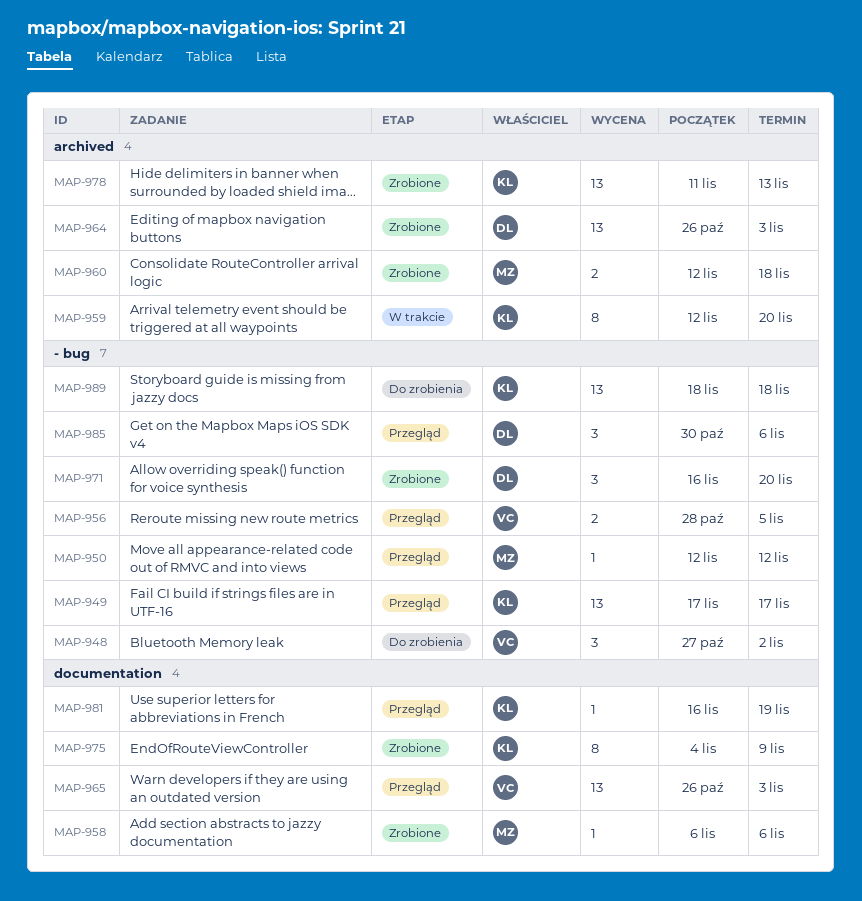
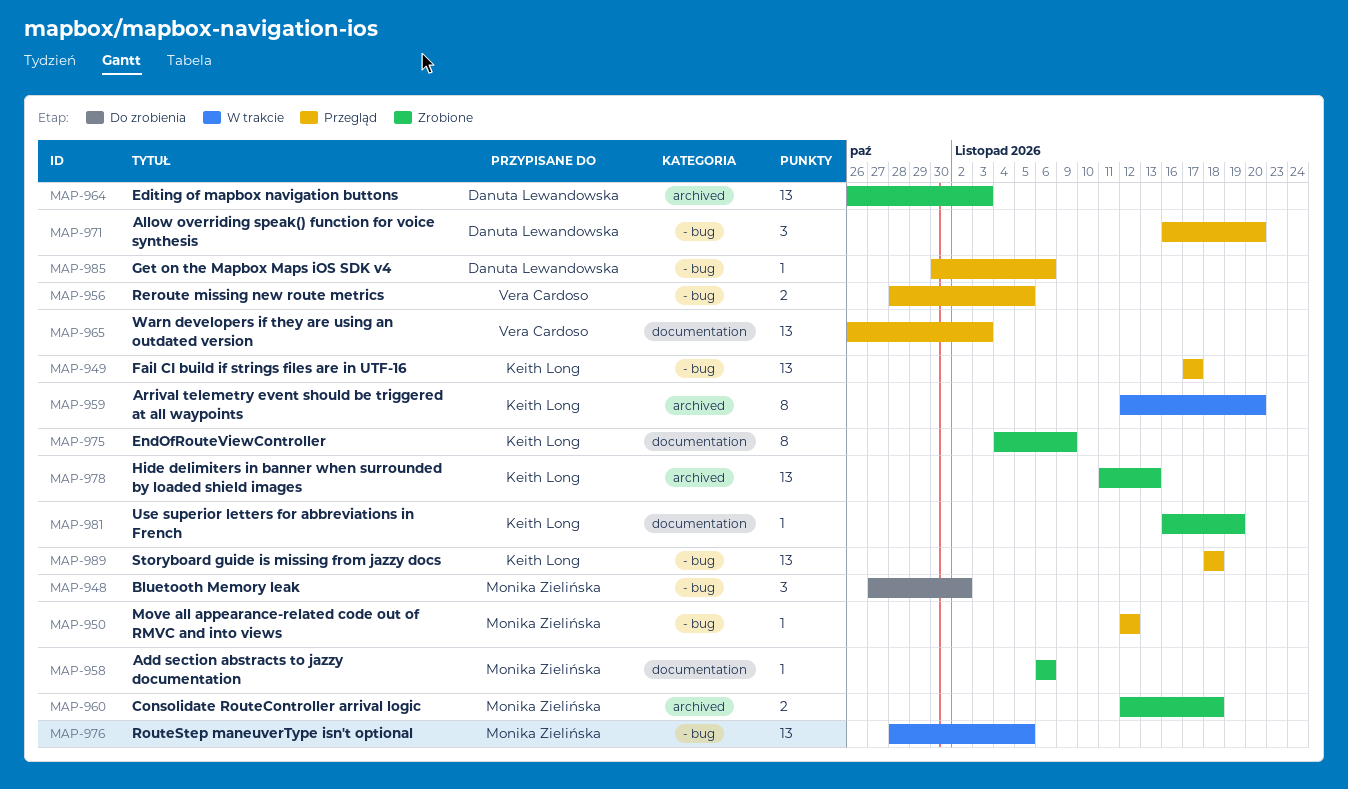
MAP-948, owner: Vera Cardoso -> Monika Zielińska
MAP-971, status: Zrobione -> Przegląd
MAP-976: none -> present
MAP-981, status: Przegląd -> Zrobione
MAP-985, estimate: 3 -> 1
MAP-989, status: Do zrobienia -> Przegląd

